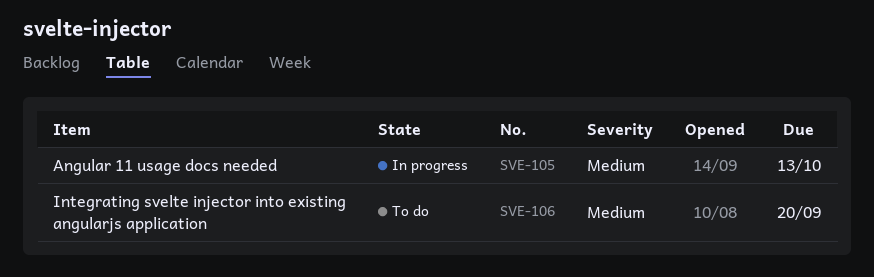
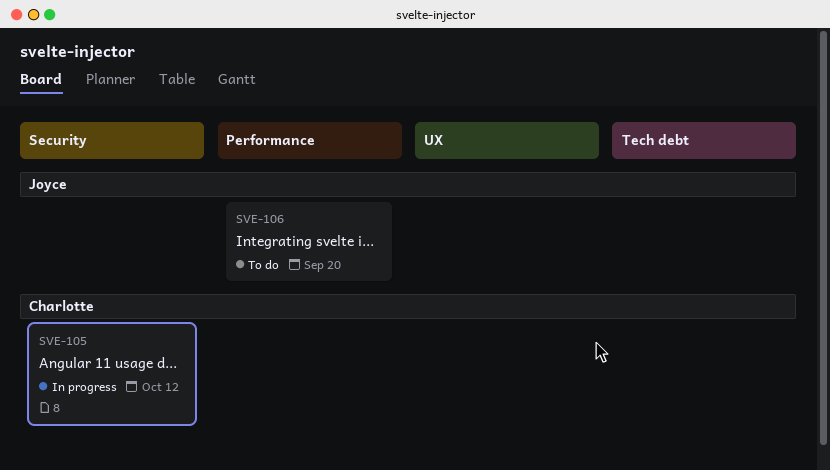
SVE-105, due: Oct 13 -> Oct 12

